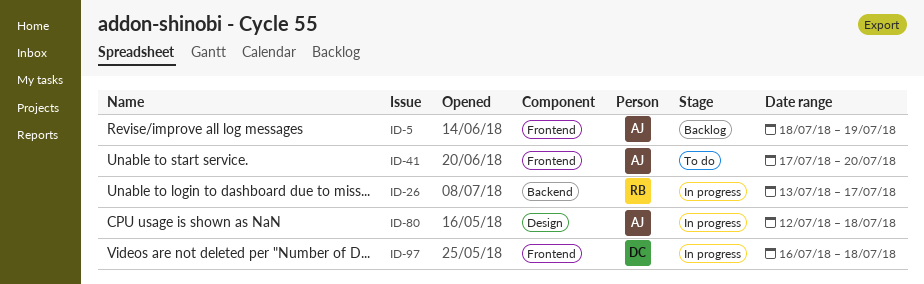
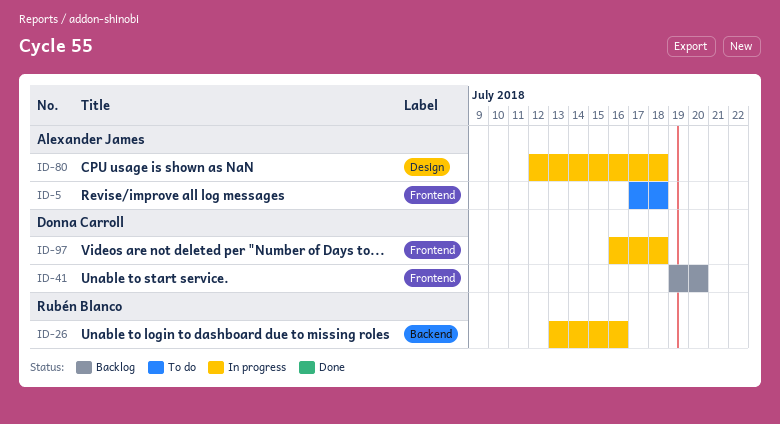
ID-5, status: Backlog -> To do
ID-5, start: Jul 18 -> Jul 17
ID-5, due: Jul 19 -> Jul 18
ID-26, due: Jul 17 -> Jul 16
ID-41, status: To do -> Backlog
ID-41, owner: Alexander James -> Donna Carroll
ID-41, start: Jul 17 -> Jul 19

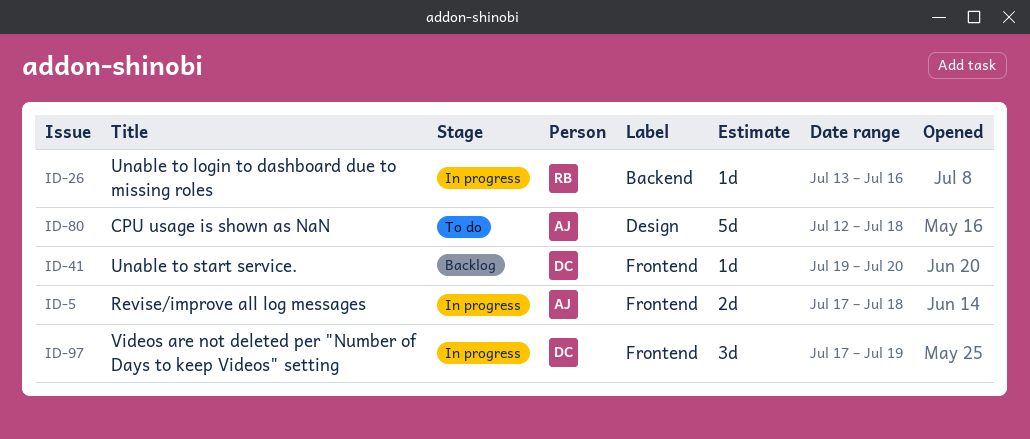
ID-5, status: To do -> In progress
ID-80, status: In progress -> To do
ID-97, start: Jul 16 -> Jul 17
ID-97, due: Jul 18 -> Jul 19

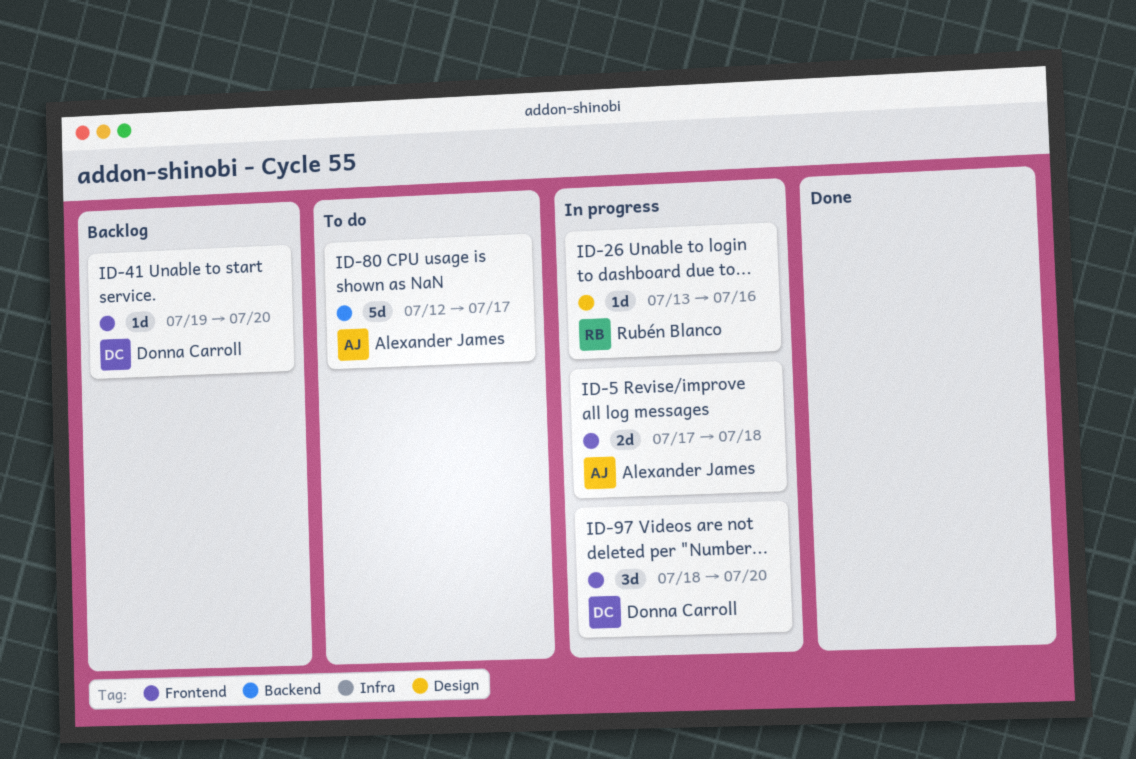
ID-26, label: Backend -> Design
ID-80, label: Design -> Backend
ID-80, due: Jul 18 -> Jul 17
ID-97, start: Jul 17 -> Jul 18
ID-97, due: Jul 19 -> Jul 20

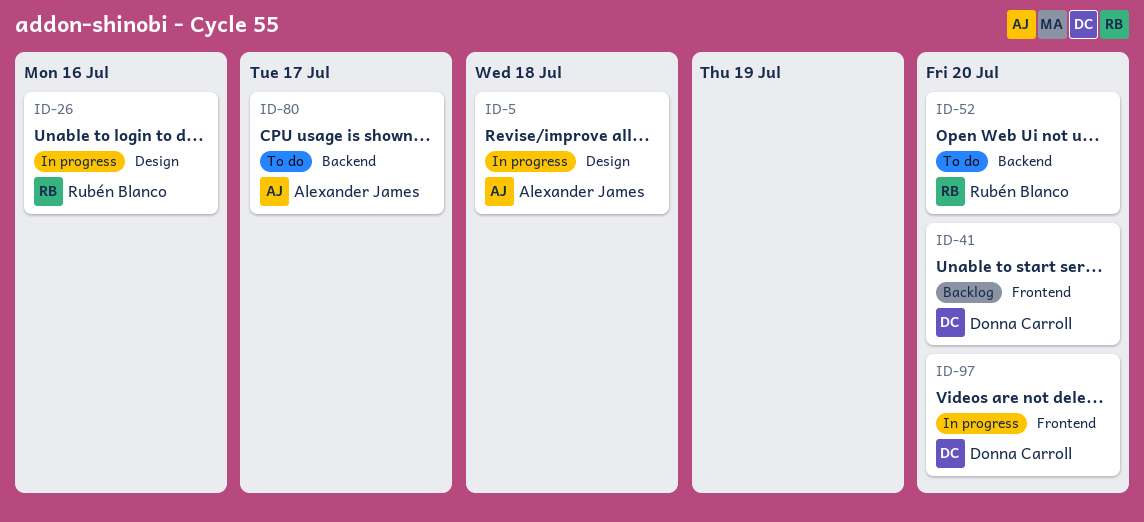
ID-5, label: Frontend -> Design
ID-52: none -> present

